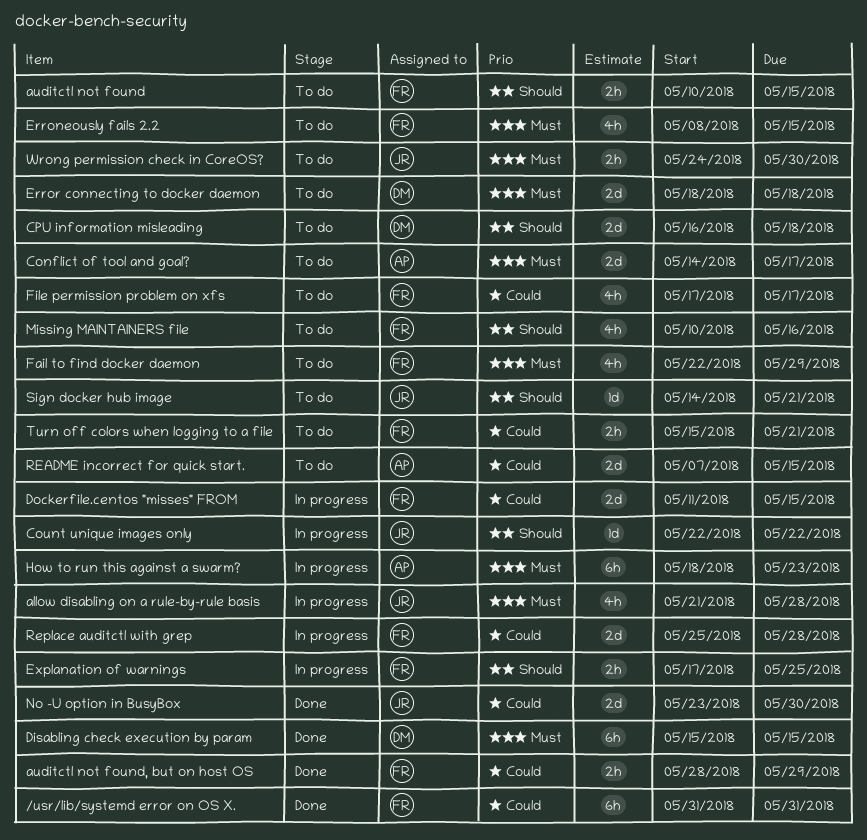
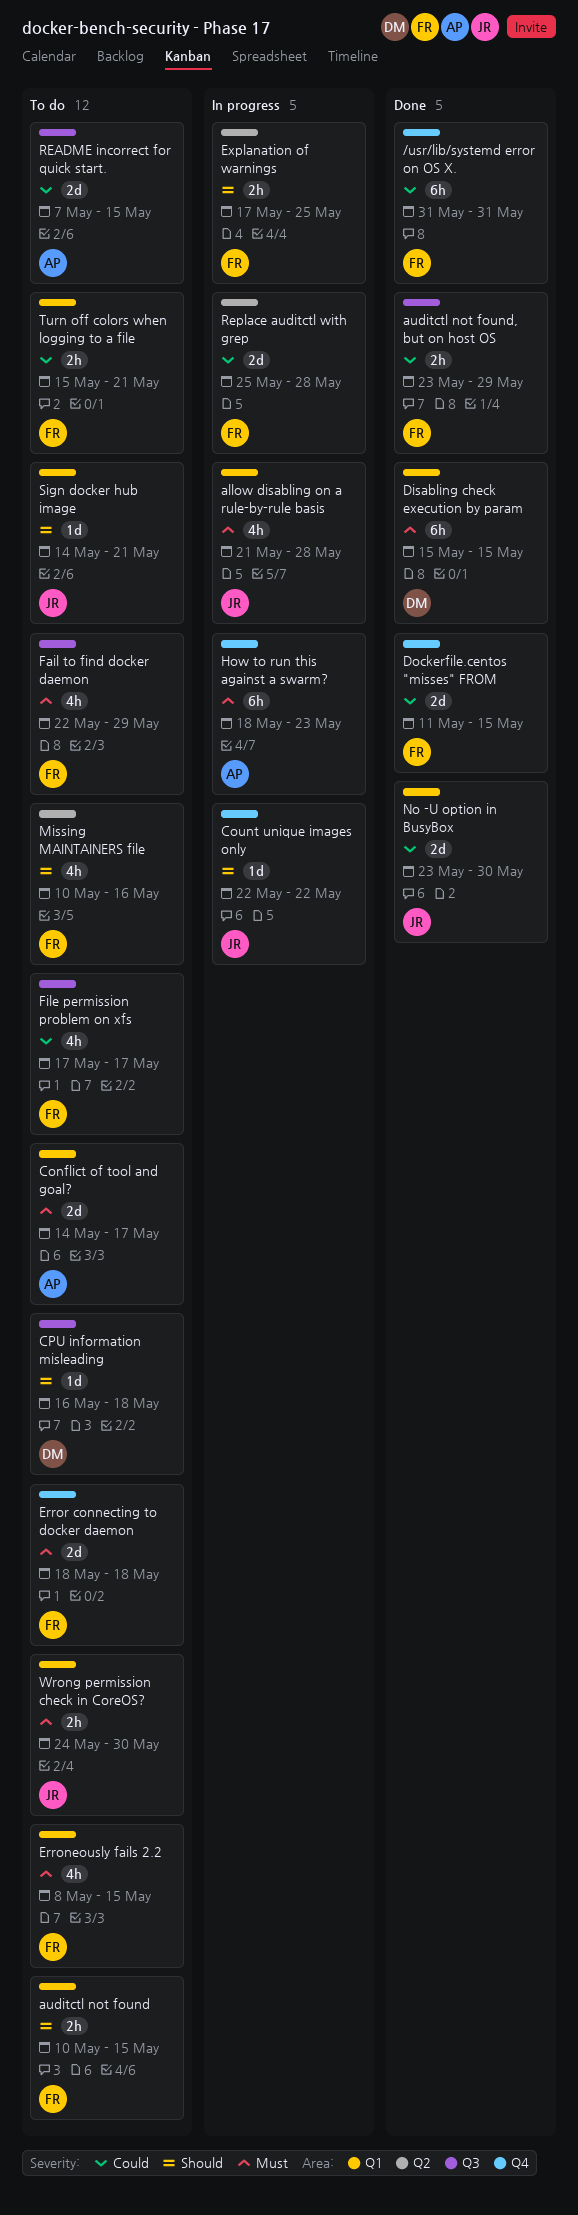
auditctl not found, but on host OS, start: May 28 -> May 23
CPU information misleading, estimate: 2d -> 1d
Dockerfile.centos "misses" FROM, status: In progress -> Done
Error connecting to docker daemon, owner: DM -> FR

